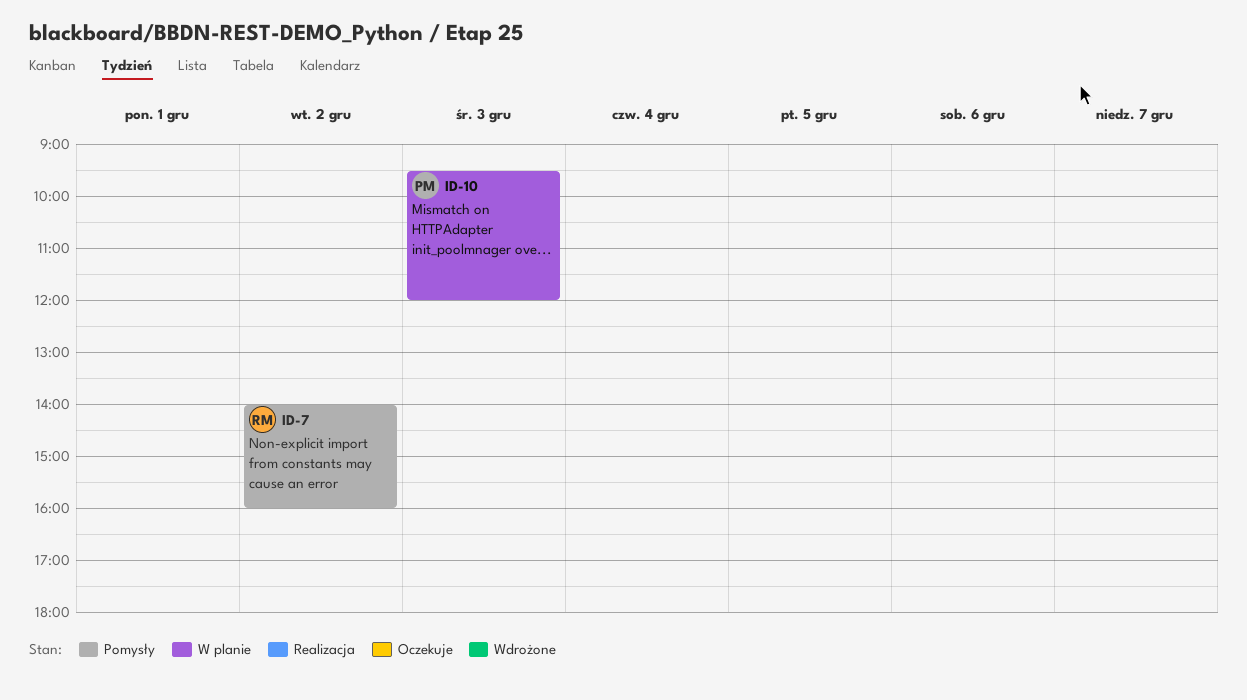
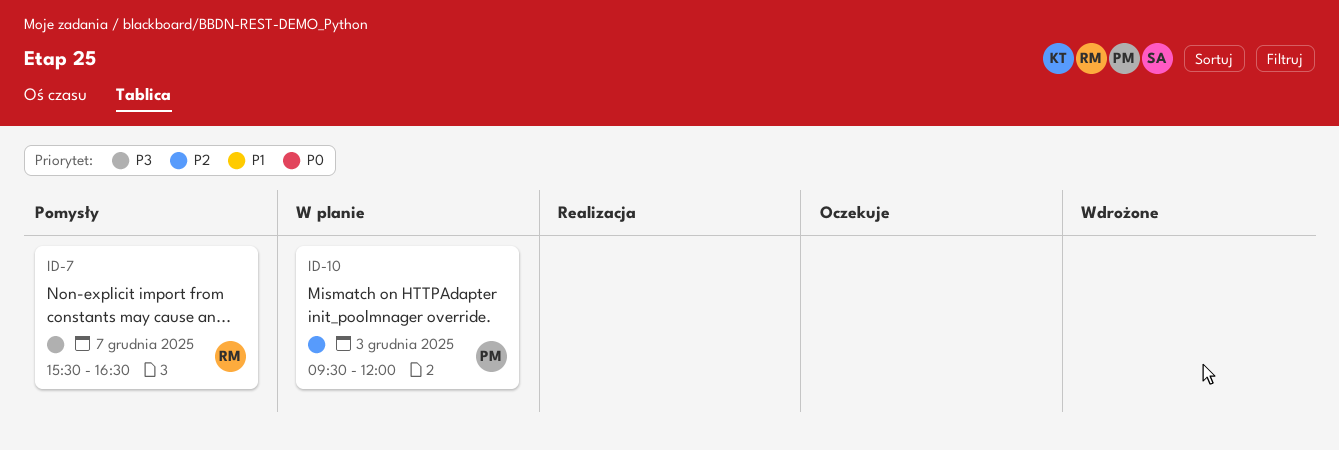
ID-7, day: Dec 2 -> Dec 7
ID-7, begins: 14:00 -> 15:30
ID-7, ends: 16:00 -> 16:30

